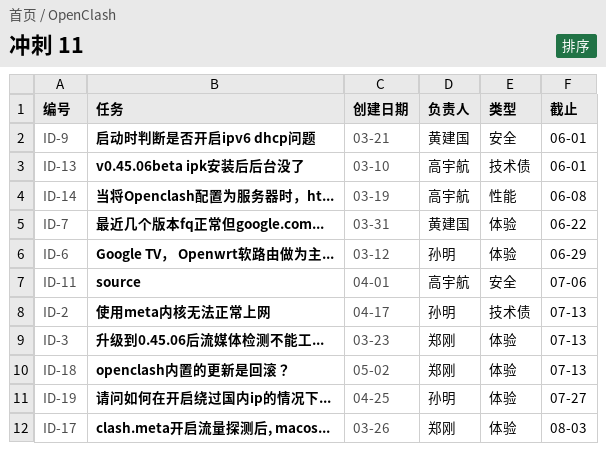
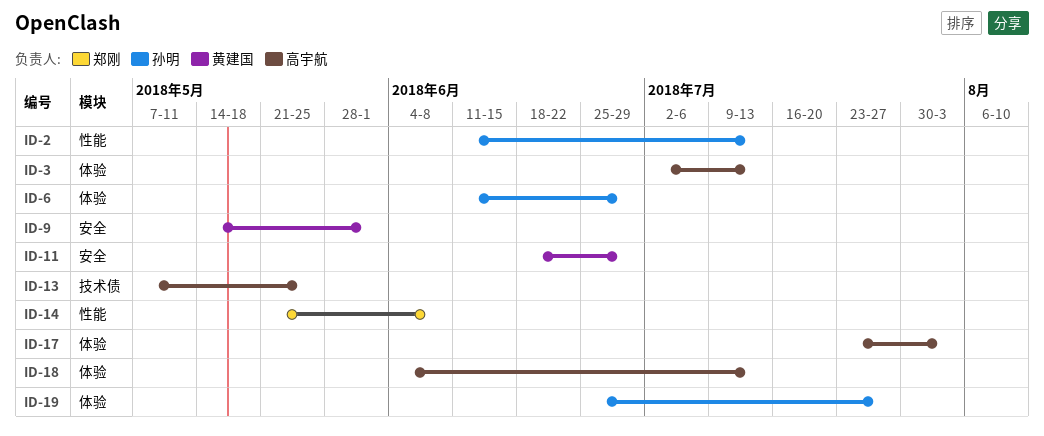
ID-2, label: 技术债 -> 性能
ID-3, owner: 郑刚 -> 高宇航
ID-7: present -> none
ID-11, owner: 高宇航 -> 黄建国
ID-11, due: Jul 6 -> Jun 29
ID-13, due: Jun 1 -> May 25
ID-14, owner: 高宇航 -> 郑刚
ID-17, owner: 郑刚 -> 高宇航
ID-18, owner: 郑刚 -> 高宇航

